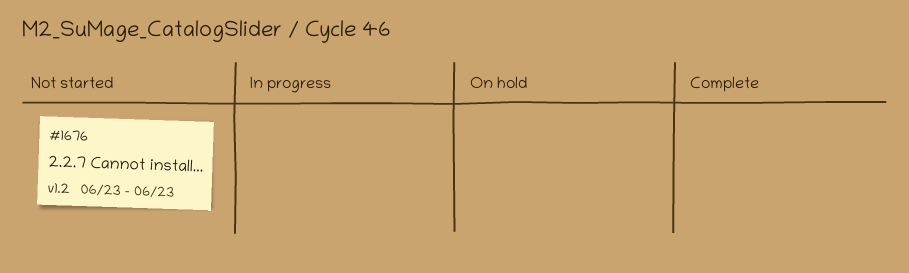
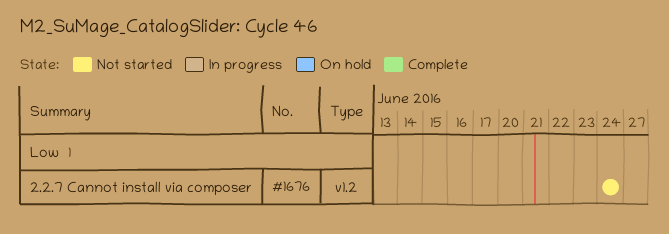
#1676, start: Jun 23 -> Jun 24
#1676, due: Jun 23 -> Jun 24

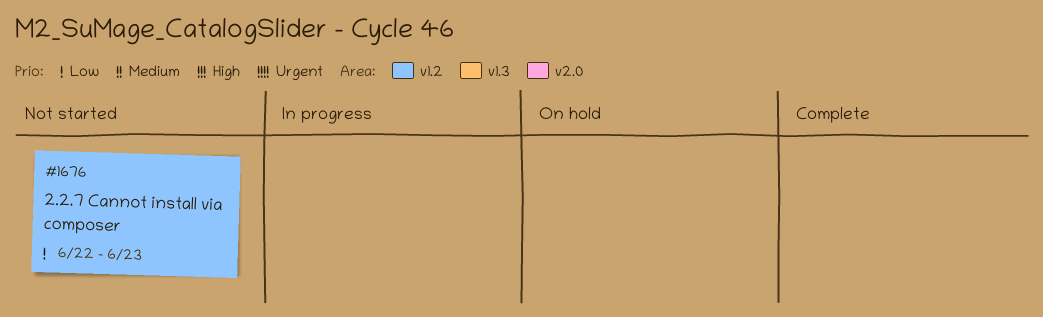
#1676, start: Jun 24 -> Jun 22
#1676, due: Jun 24 -> Jun 23

